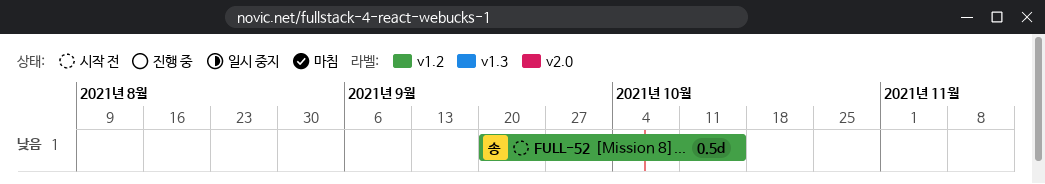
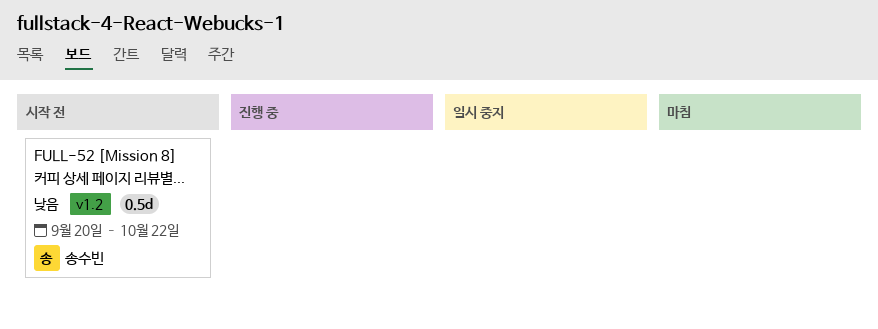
FULL-52, due: Oct 15 -> Oct 22

